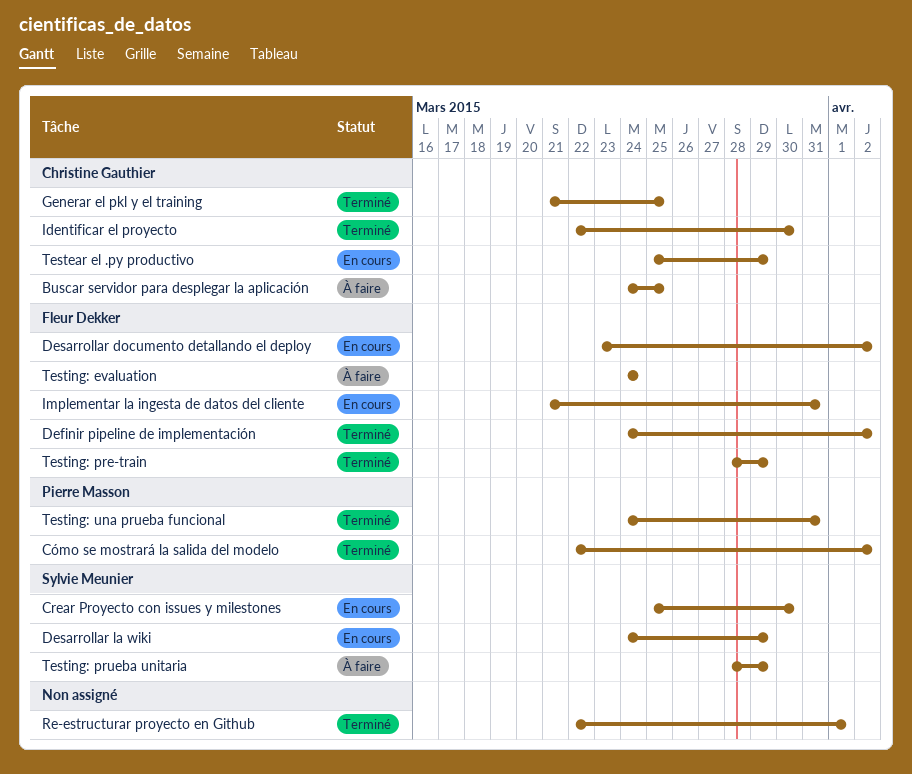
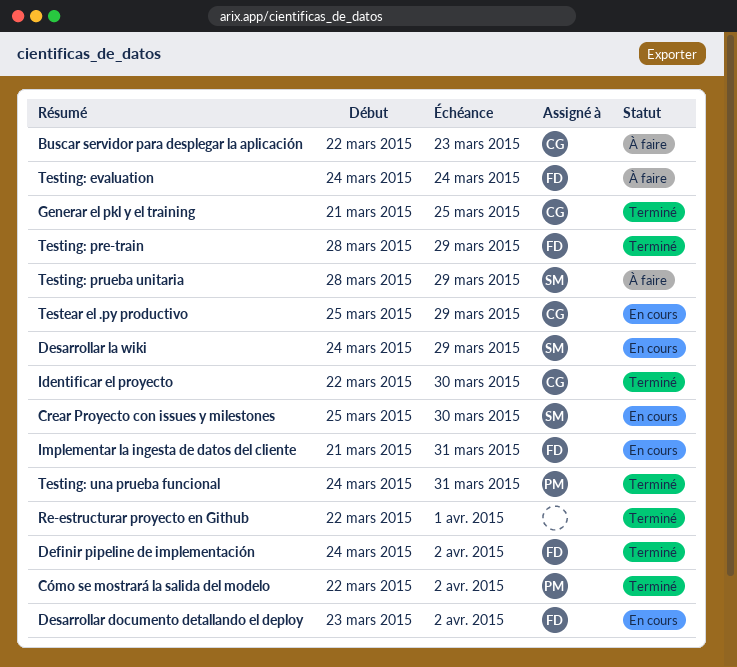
Buscar servidor para desplegar la aplicación, start: Mar 24 -> Mar 22
Buscar servidor para desplegar la aplicación, due: Mar 25 -> Mar 23

